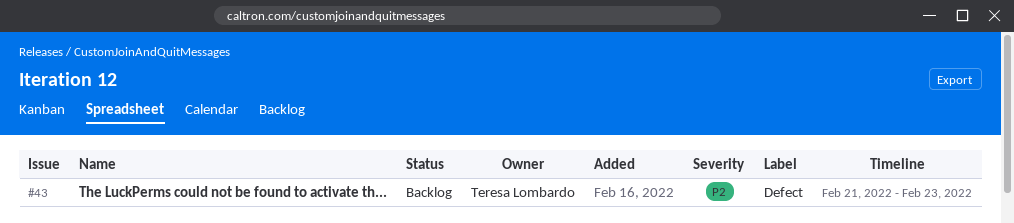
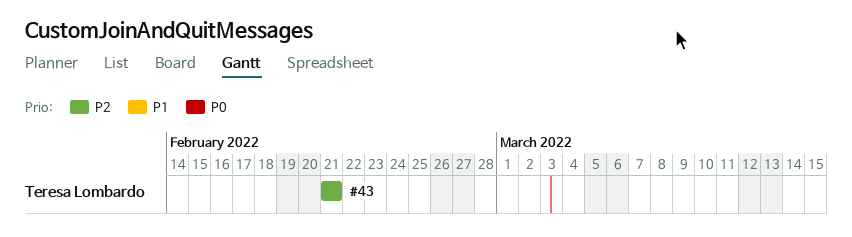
#43, due: Feb 23 -> Feb 21

